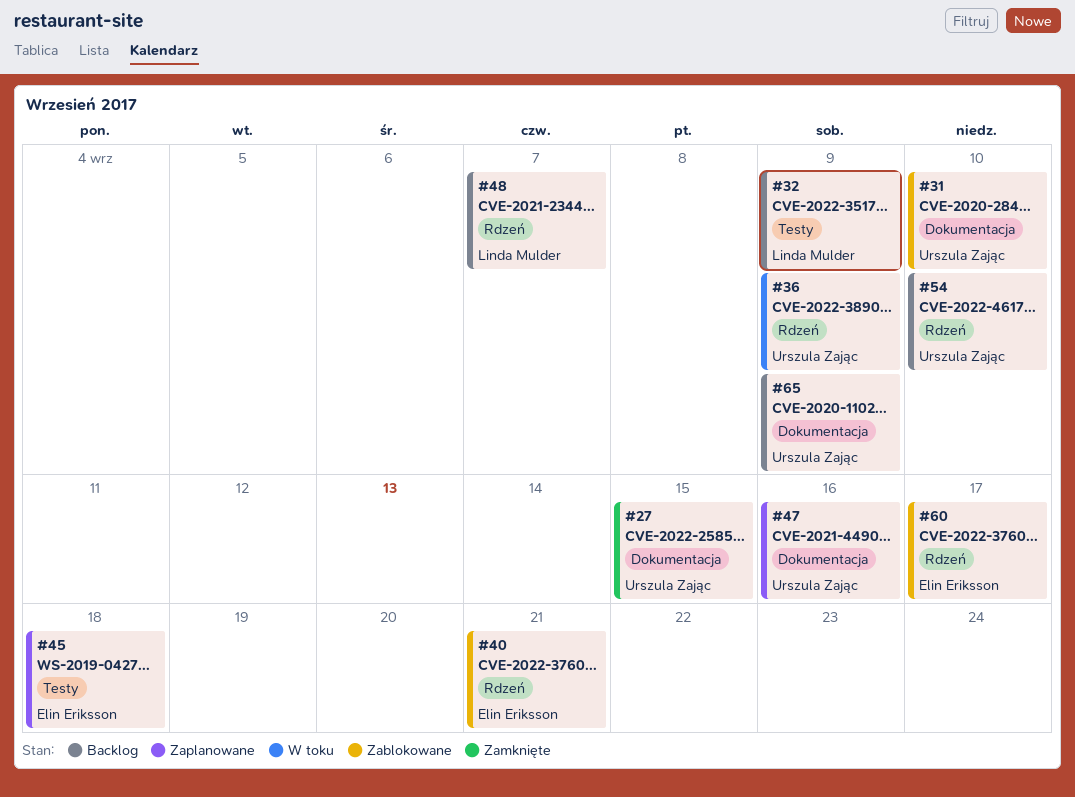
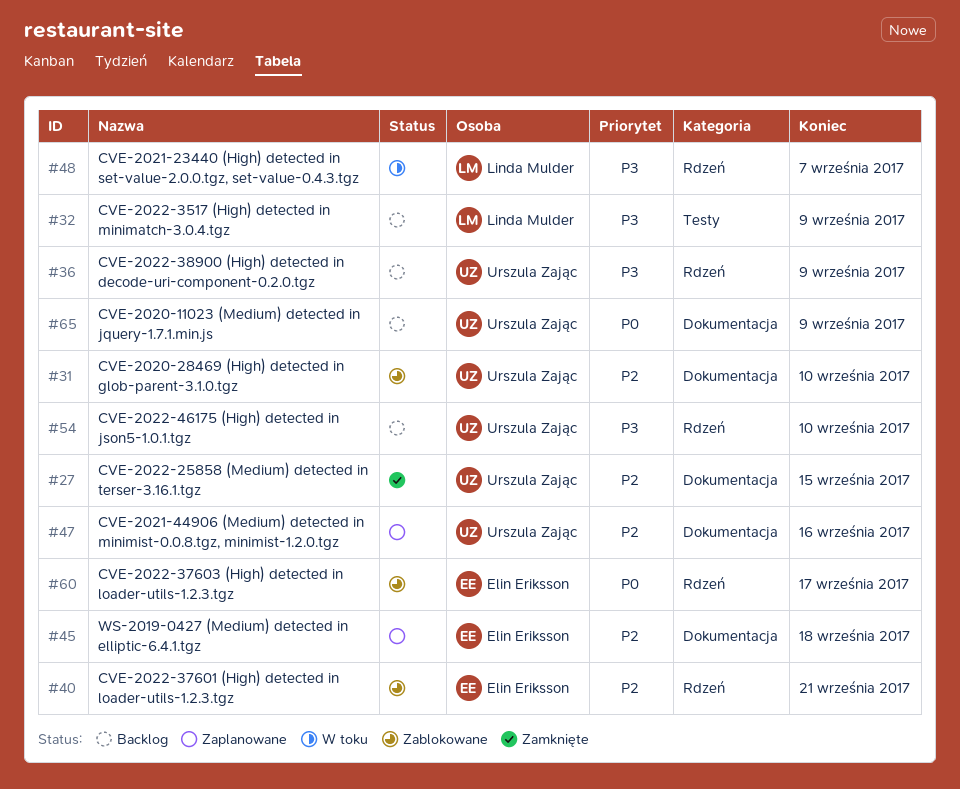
#36, status: W toku -> Backlog
#45, label: Testy -> Dokumentacja
#48, status: Backlog -> W toku

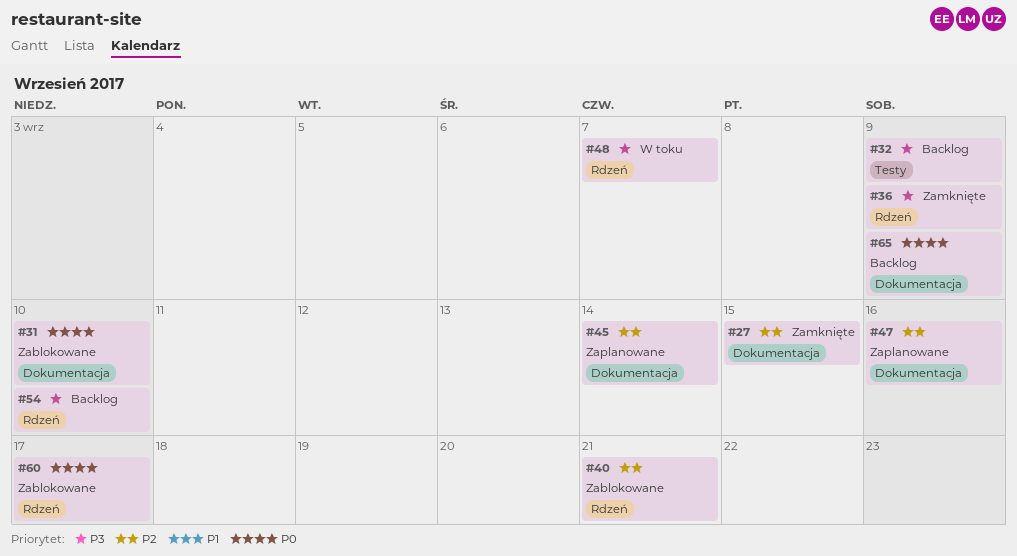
#31, priority: P2 -> P0
#36, status: Backlog -> Zamknięte
#45, due: Sep 18 -> Sep 14

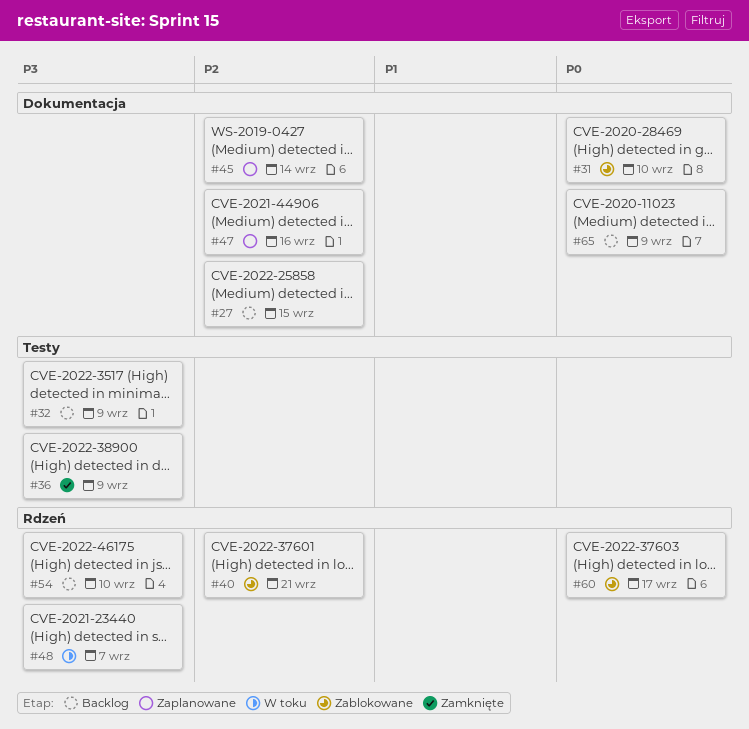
#27, status: Zamknięte -> Backlog
#36, label: Rdzeń -> Testy

